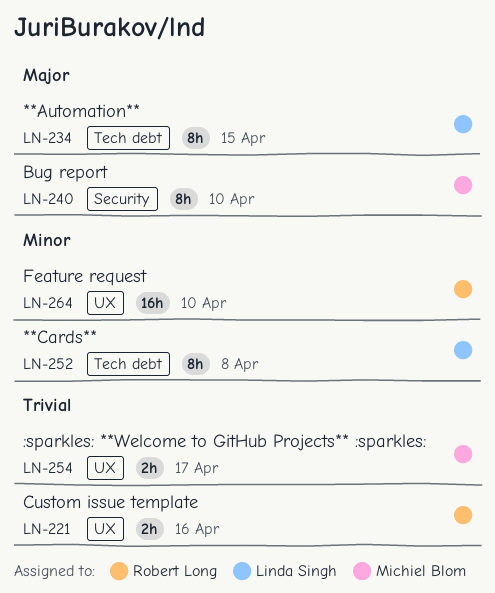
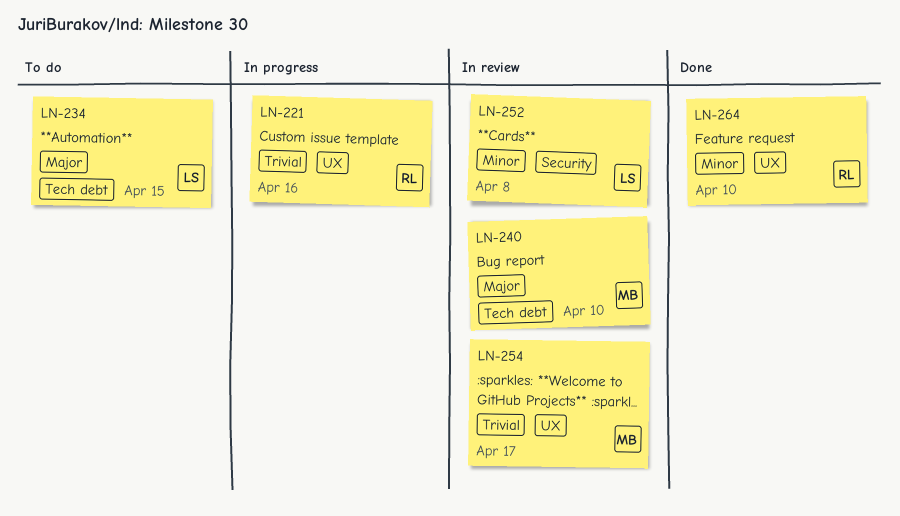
LN-240, label: Security -> Tech debt
LN-252, label: Tech debt -> Security

